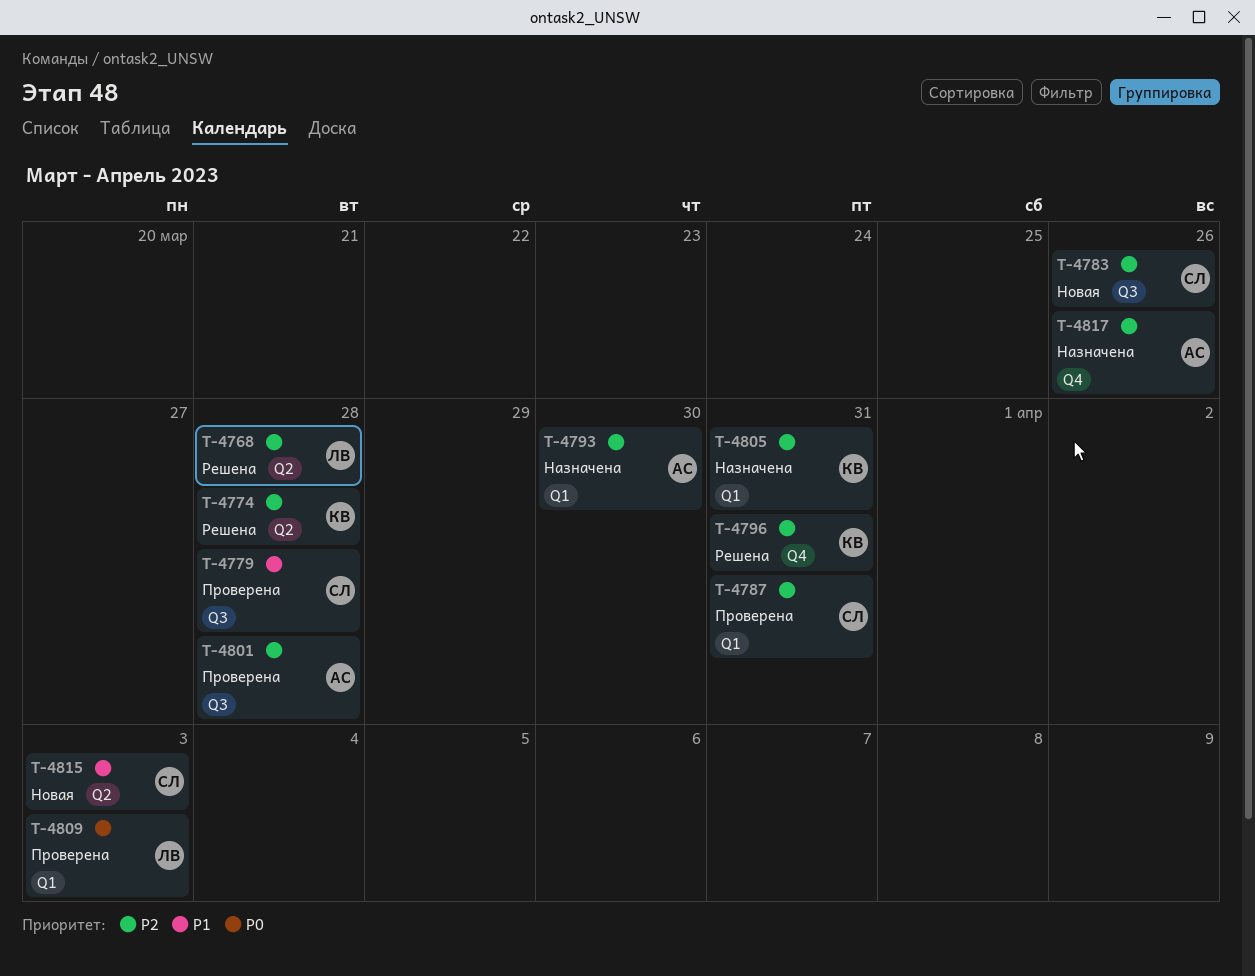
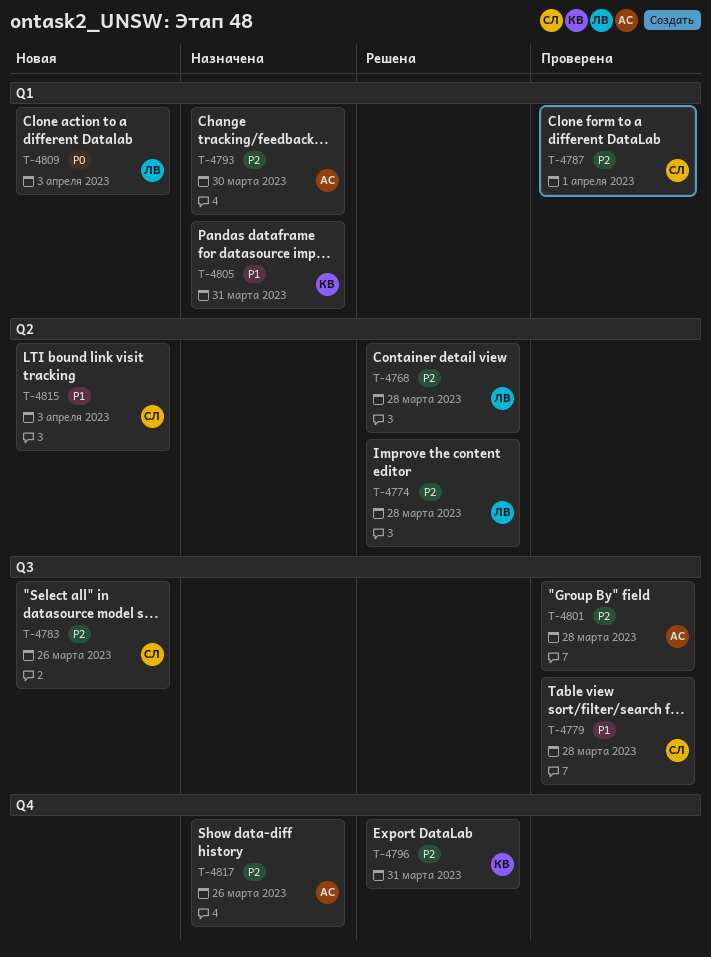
T-4774, owner: КВ -> ЛВ
T-4787, due: Mar 31 -> Apr 1
T-4805, priority: P2 -> P1
T-4809, status: Проверена -> Новая

